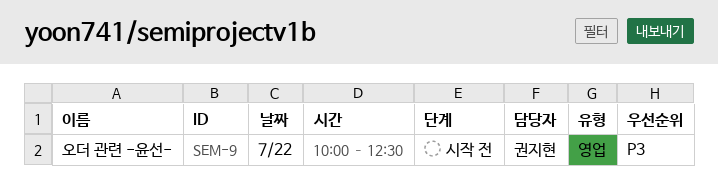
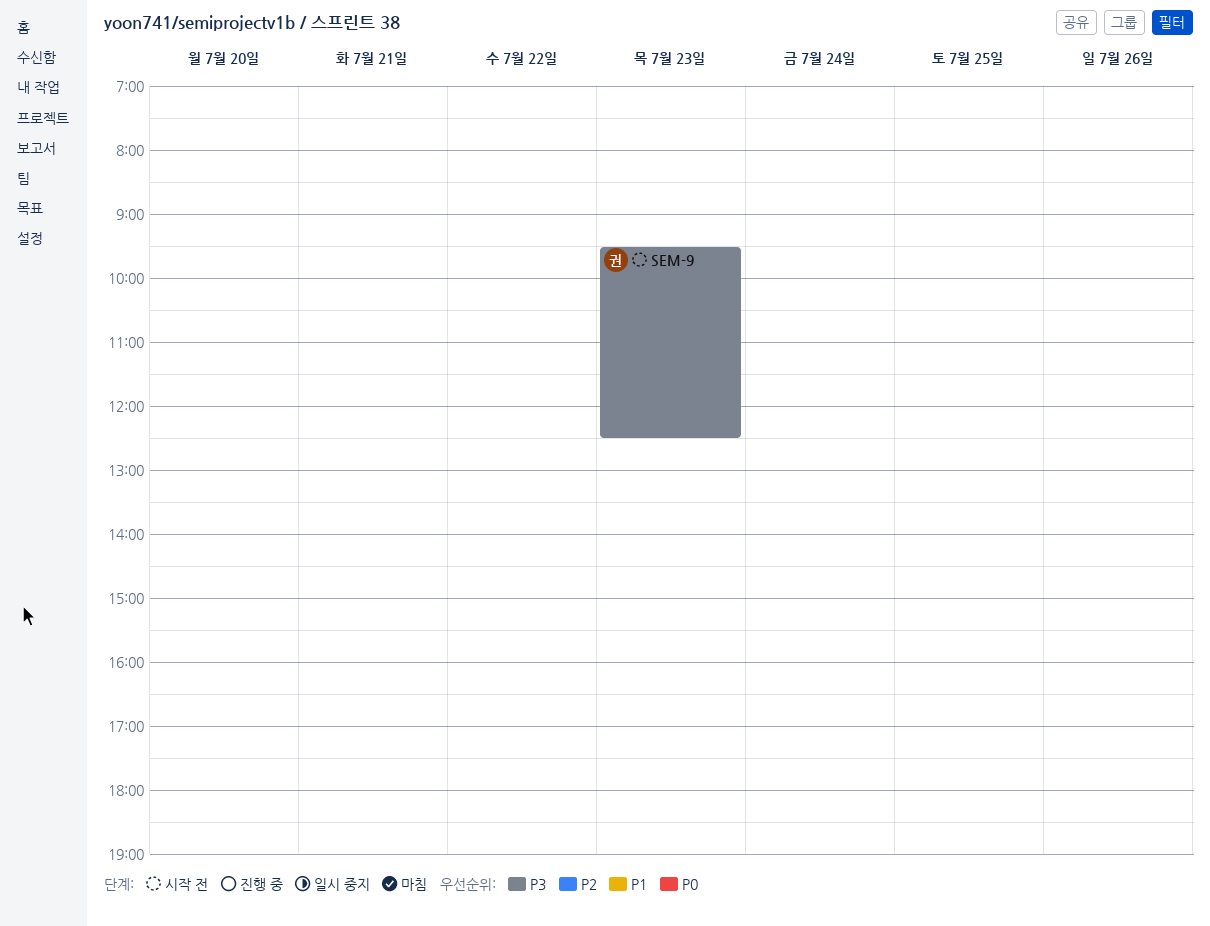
SEM-9, day: Jul 22 -> Jul 23
SEM-9, begins: 10:00 -> 09:30

